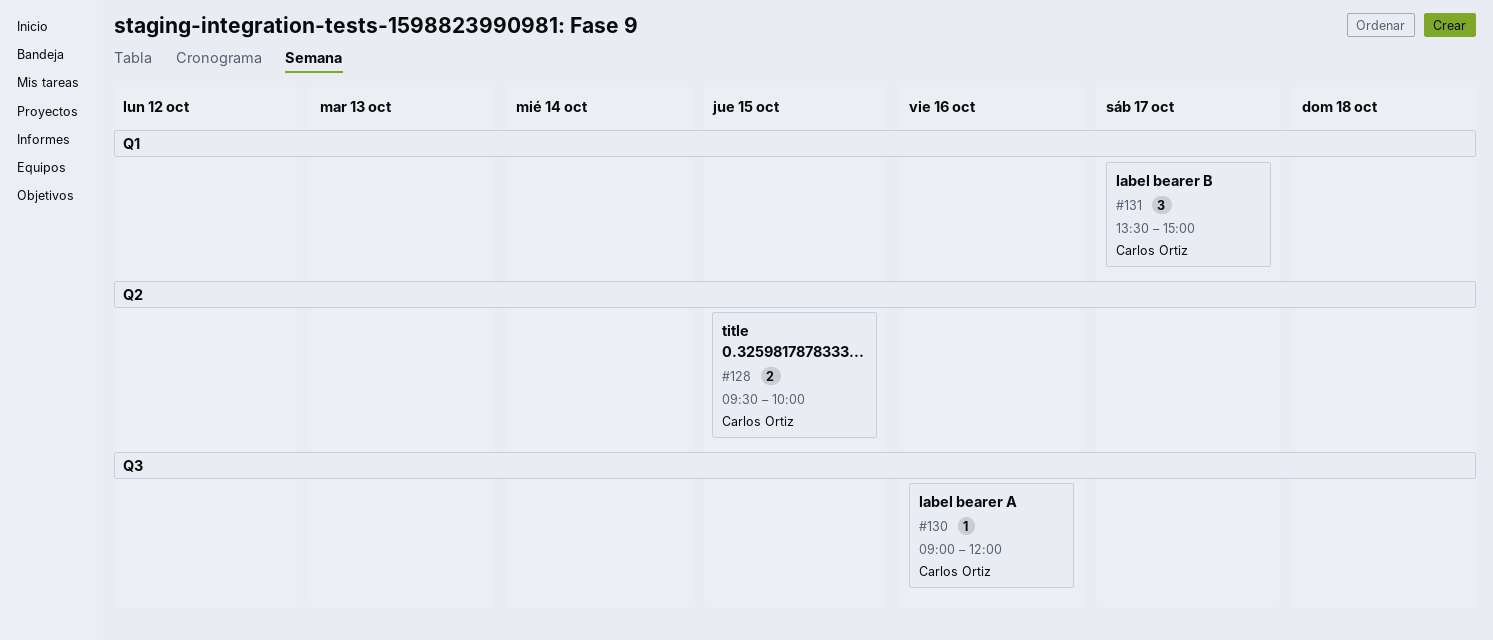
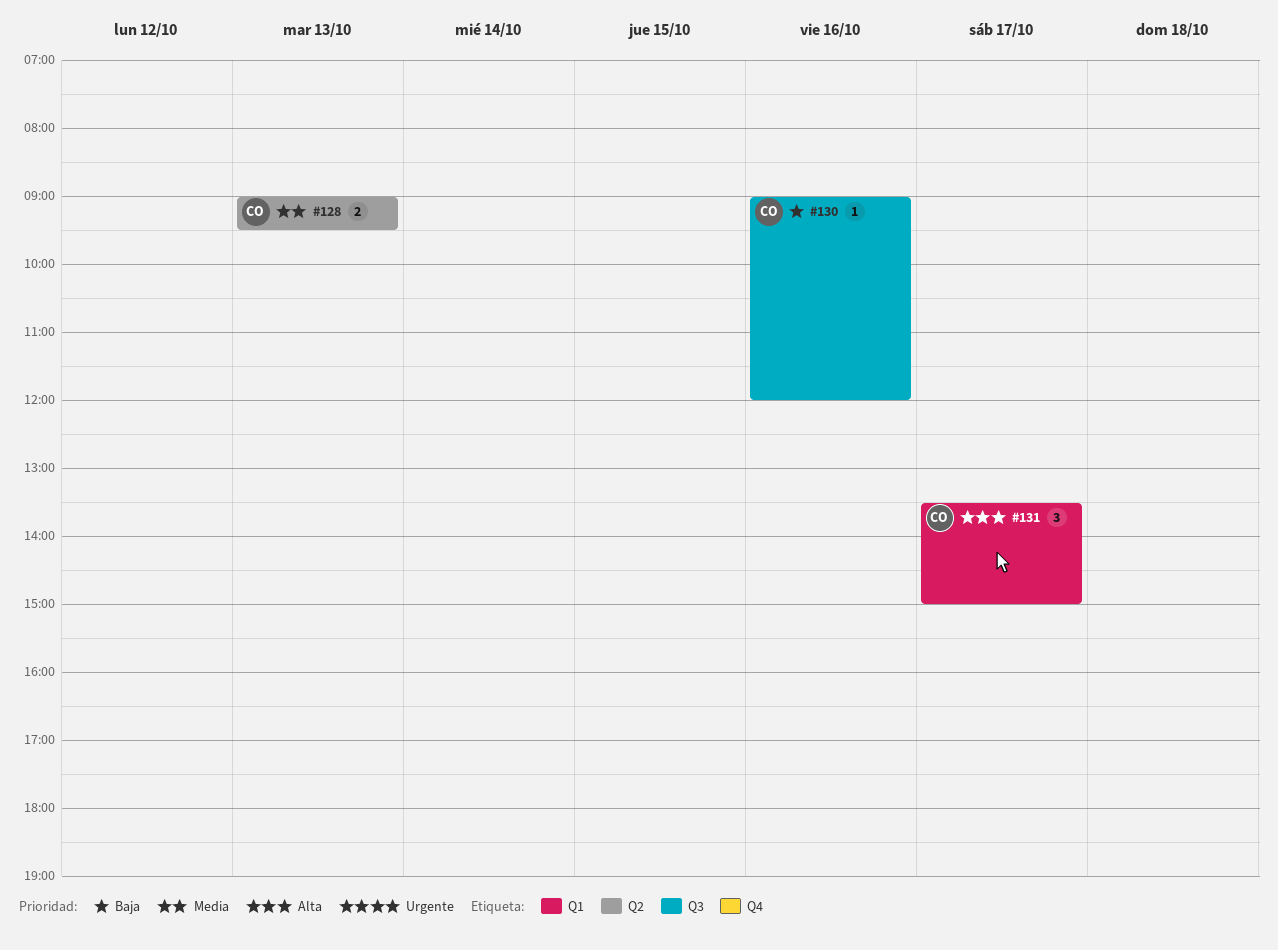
#128, day: Oct 15 -> Oct 13
#128, begins: 09:30 -> 09:00
#128, ends: 10:00 -> 09:30

